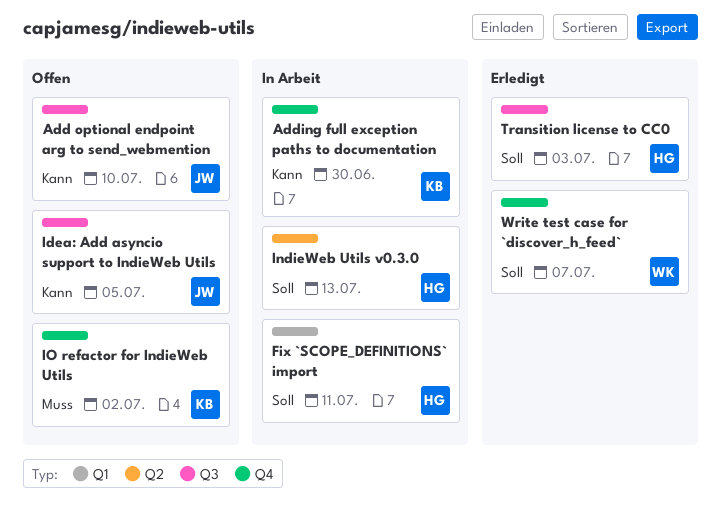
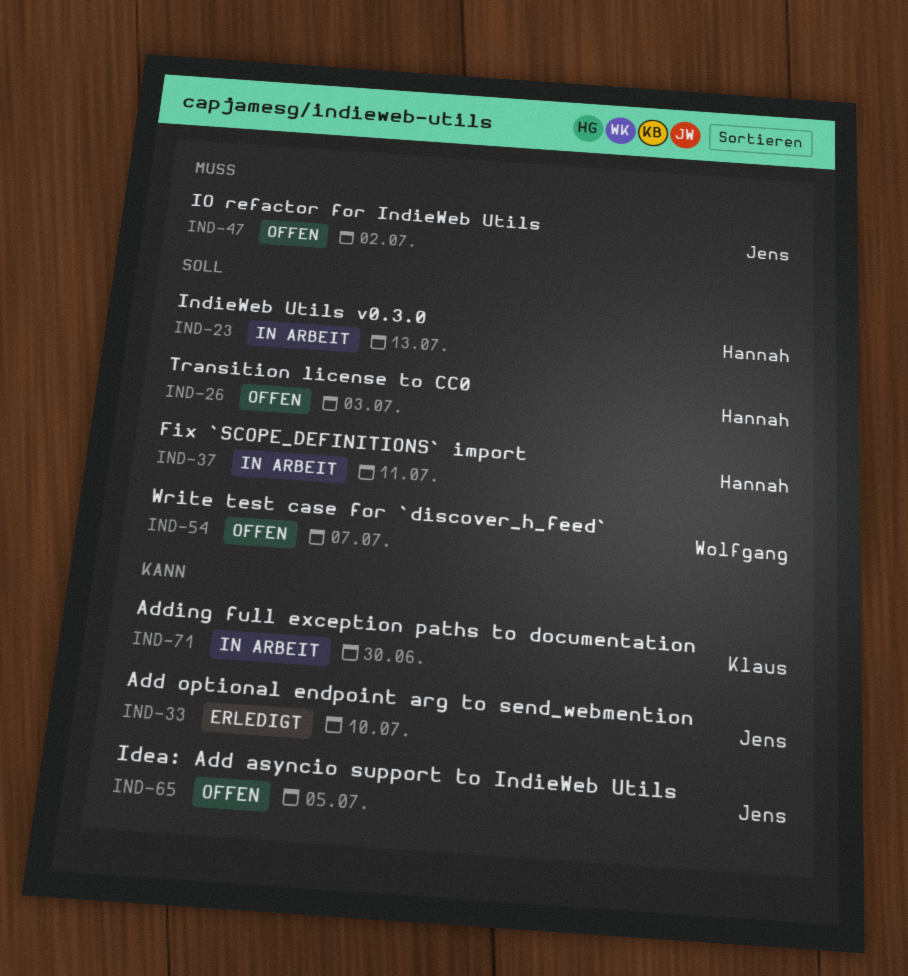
Add optional endpoint arg to send_webmention, status: Offen -> Erledigt
IO refactor for IndieWeb Utils, owner: Klaus -> Jens
Transition license to CC0, status: Erledigt -> Offen
Write test case for `discover_h_feed`, status: Erledigt -> Offen

